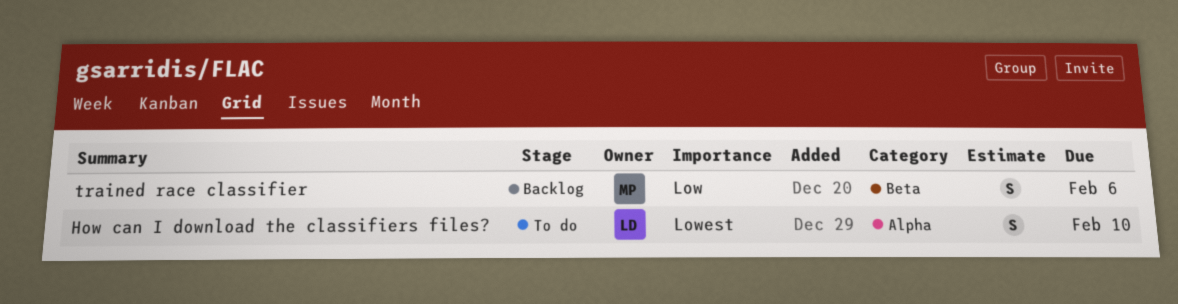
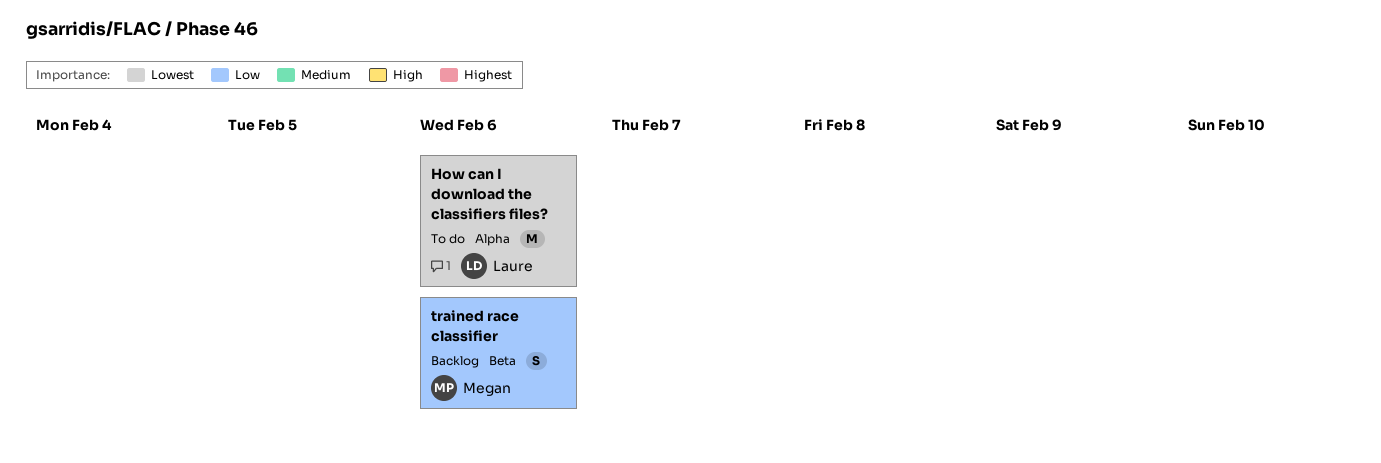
How can I download the classifiers files?, estimate: S -> M
How can I download the classifiers files?, due: Feb 10 -> Feb 6

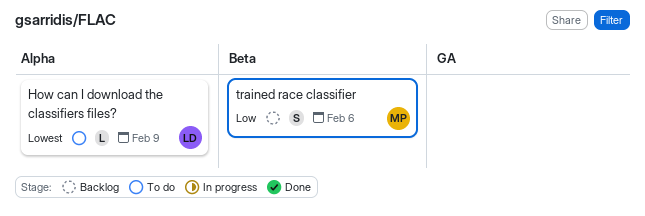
How can I download the classifiers files?, estimate: M -> L
How can I download the classifiers files?, due: Feb 6 -> Feb 9

